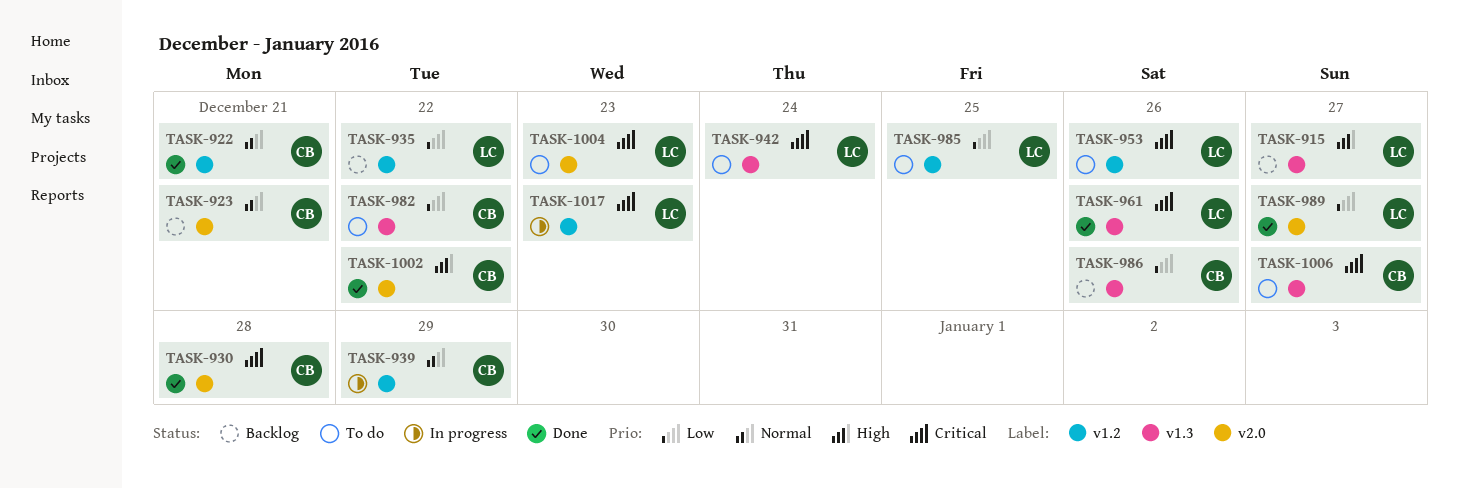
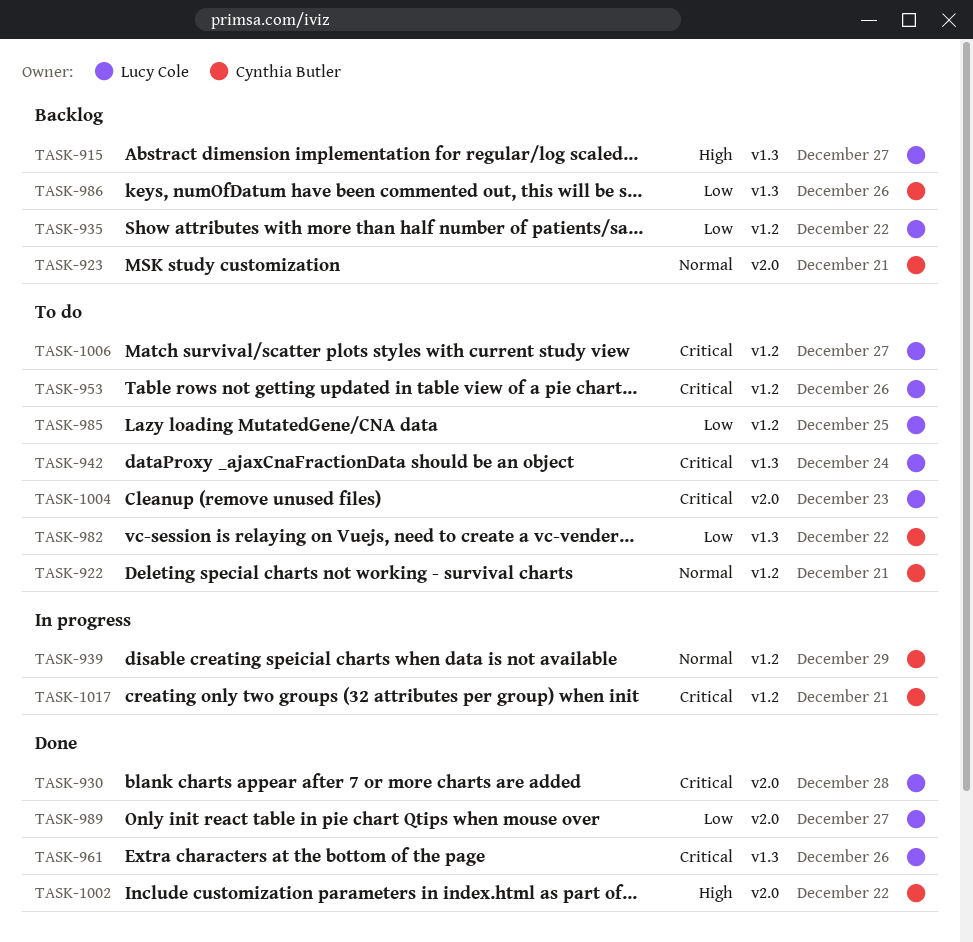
TASK-922, status: Done -> To do
TASK-930, owner: Cynthia Butler -> Lucy Cole
TASK-1006, owner: Cynthia Butler -> Lucy Cole
TASK-1006, label: v1.3 -> v1.2
TASK-1017, owner: Lucy Cole -> Cynthia Butler
TASK-1017, due: Dec 23 -> Dec 21

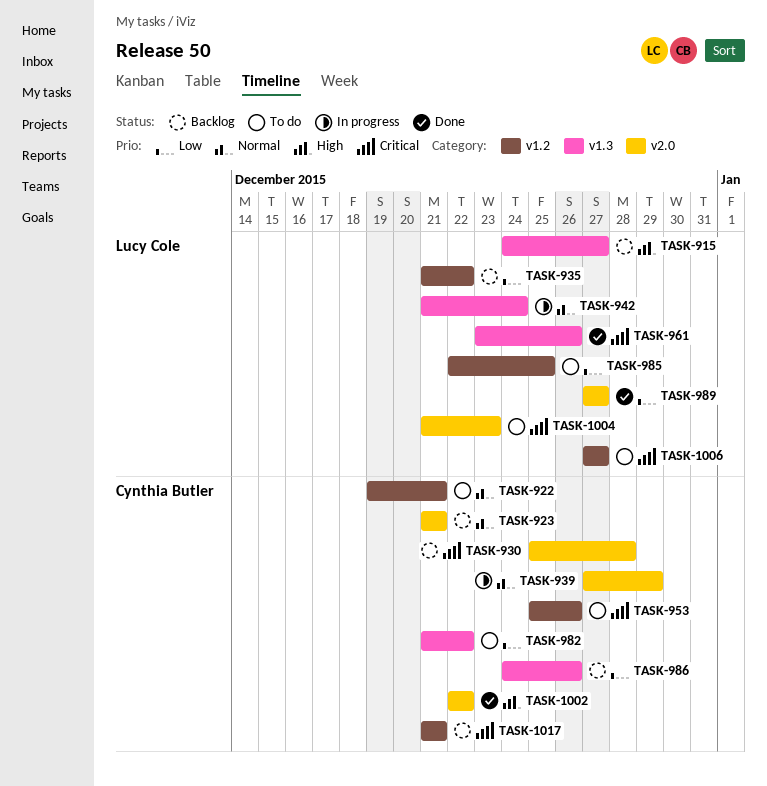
TASK-930, status: Done -> Backlog
TASK-930, owner: Lucy Cole -> Cynthia Butler
TASK-939, label: v1.2 -> v2.0
TASK-942, status: To do -> In progress
TASK-942, priority: Critical -> Normal
TASK-953, owner: Lucy Cole -> Cynthia Butler
TASK-1017, status: In progress -> Backlog

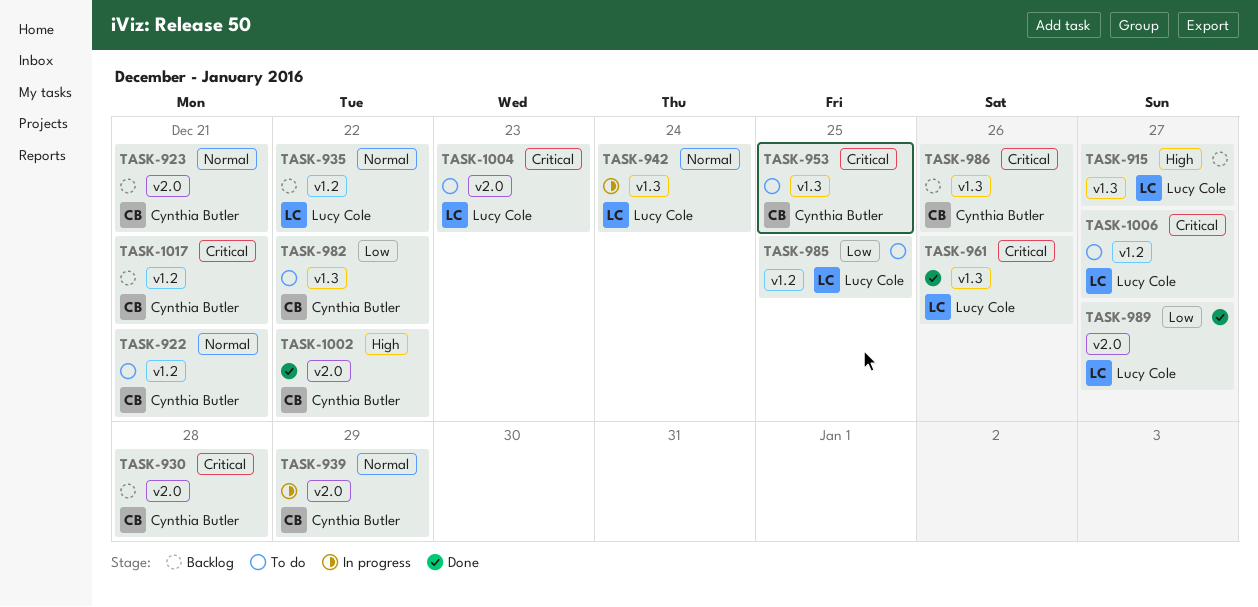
TASK-935, priority: Low -> Normal
TASK-953, label: v1.2 -> v1.3
TASK-953, due: Dec 26 -> Dec 25
TASK-986, priority: Low -> Critical

